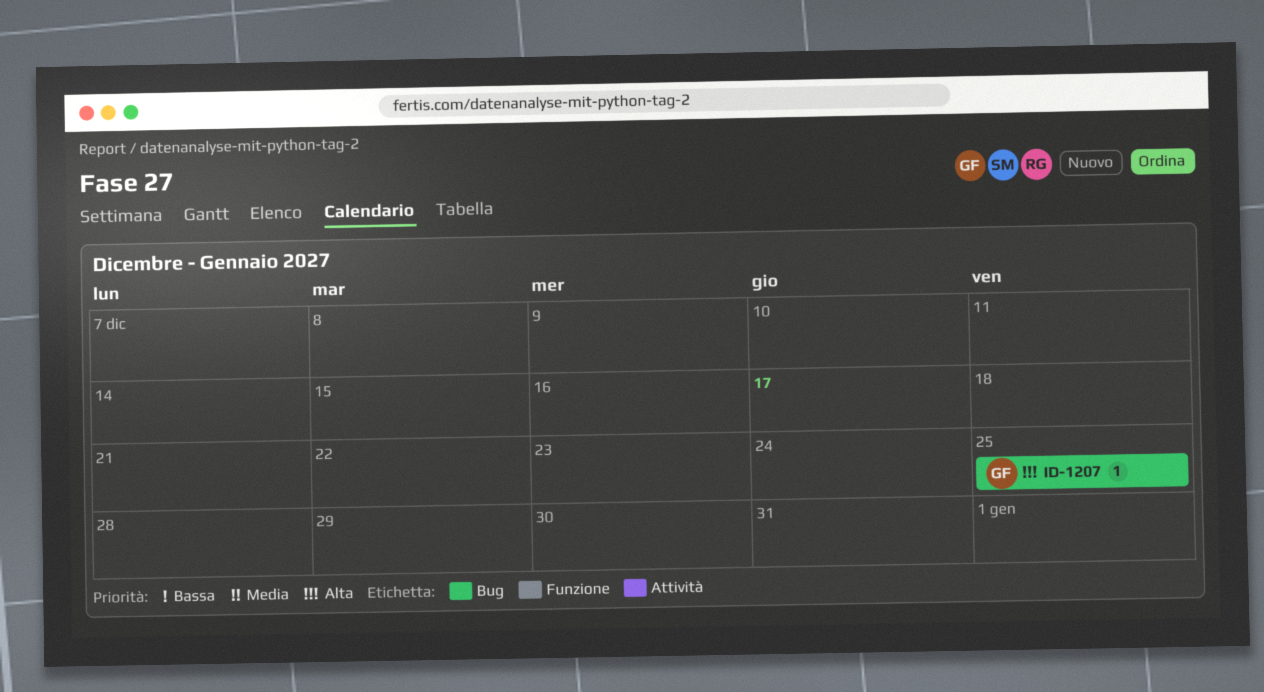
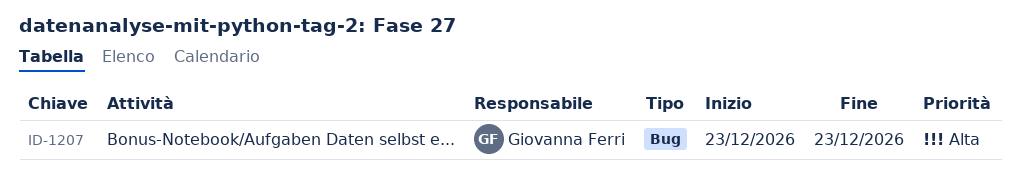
ID-1207, start: Dec 25 -> Dec 23
ID-1207, due: Dec 25 -> Dec 23

